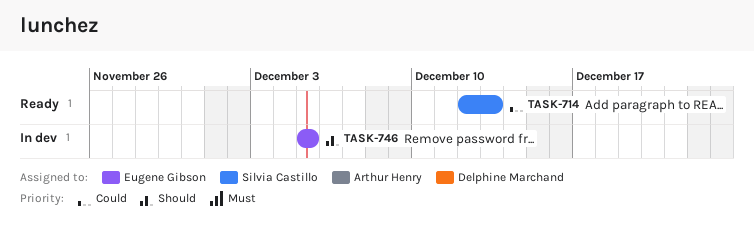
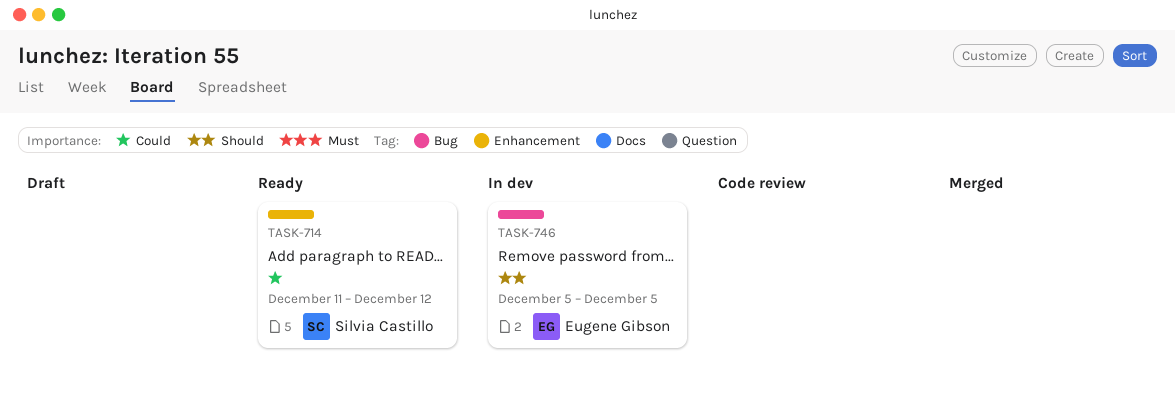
TASK-714, start: Dec 12 -> Dec 11
TASK-714, due: Dec 13 -> Dec 12

